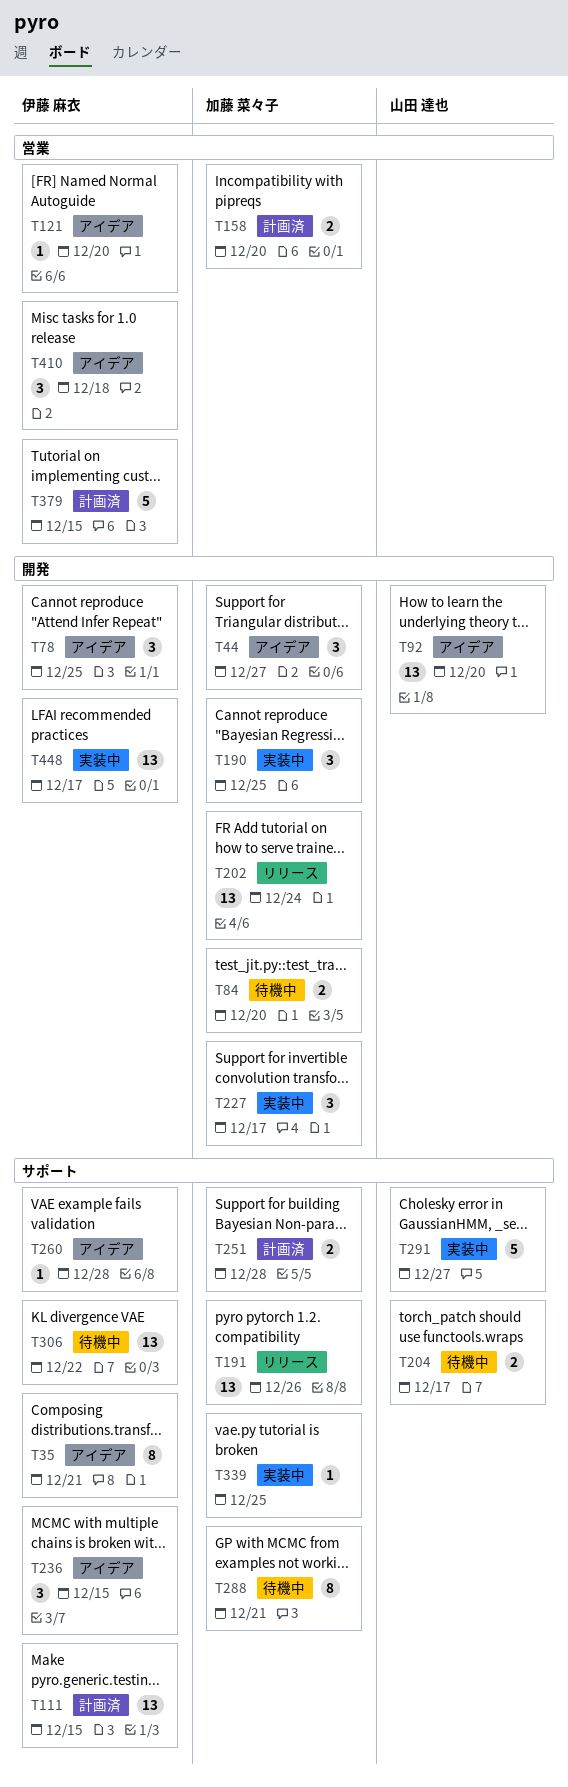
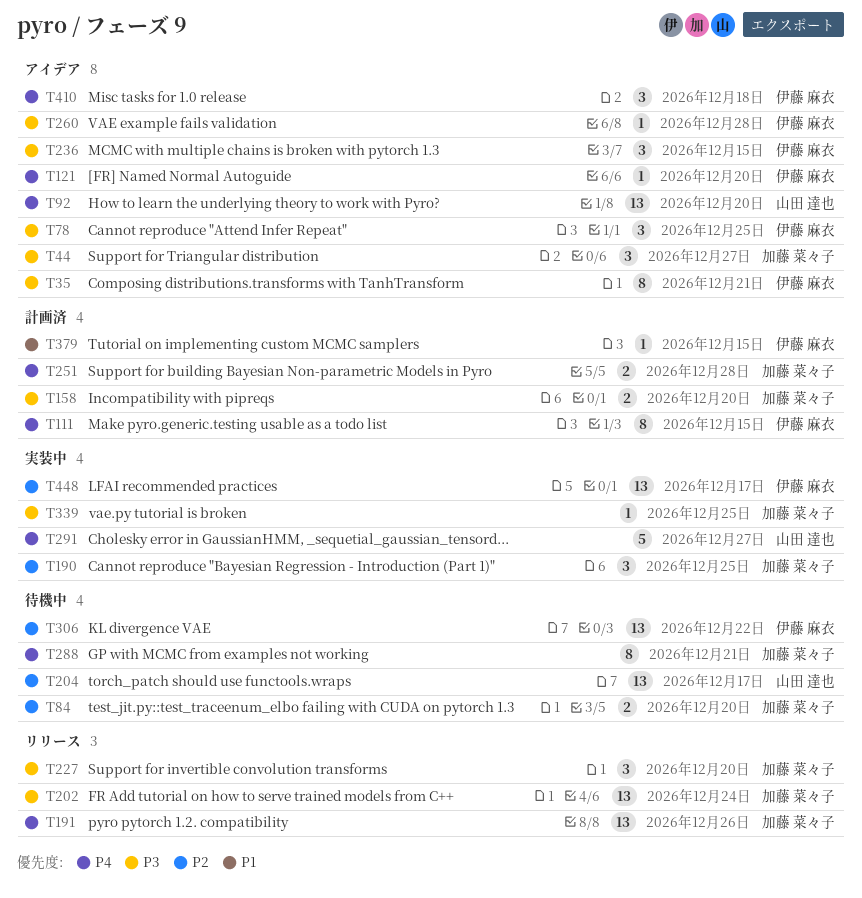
T111, estimate: 13 -> 8
T204, estimate: 2 -> 13
T227, status: 実装中 -> リリース
T227, due: Dec 17 -> Dec 20
T379, estimate: 5 -> 1

